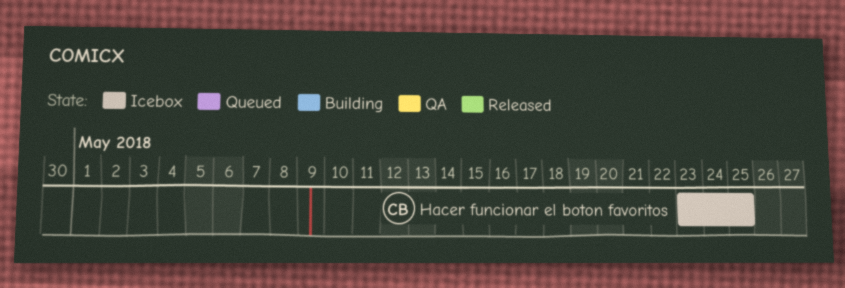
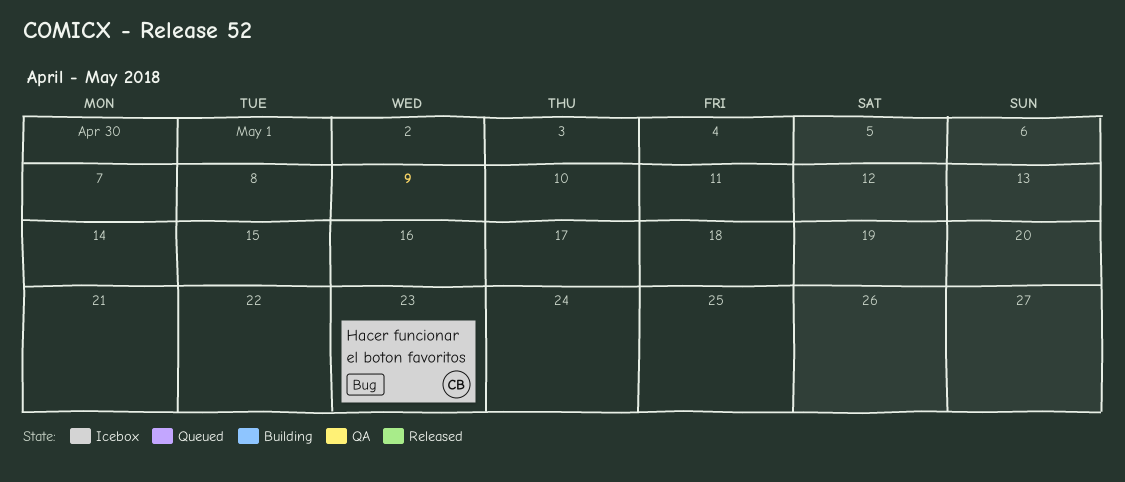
Hacer funcionar el boton favoritos, due: May 25 -> May 23

